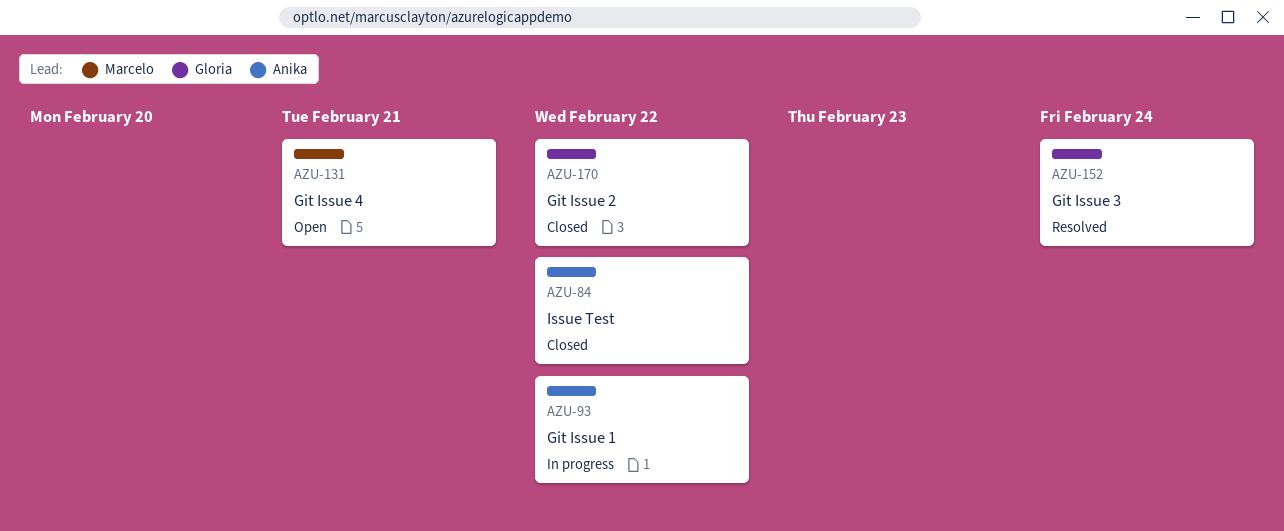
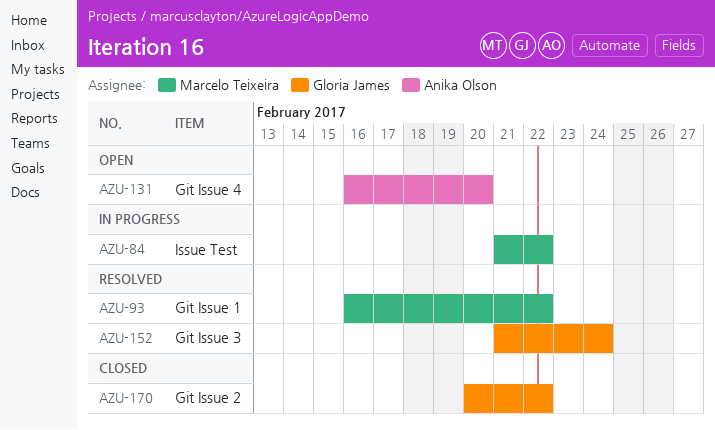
AZU-84, status: Closed -> In progress
AZU-84, owner: Anika Olson -> Marcelo Teixeira
AZU-93, status: In progress -> Resolved
AZU-93, owner: Anika Olson -> Marcelo Teixeira
AZU-131, owner: Marcelo Teixeira -> Anika Olson
AZU-131, due: Feb 21 -> Feb 20

